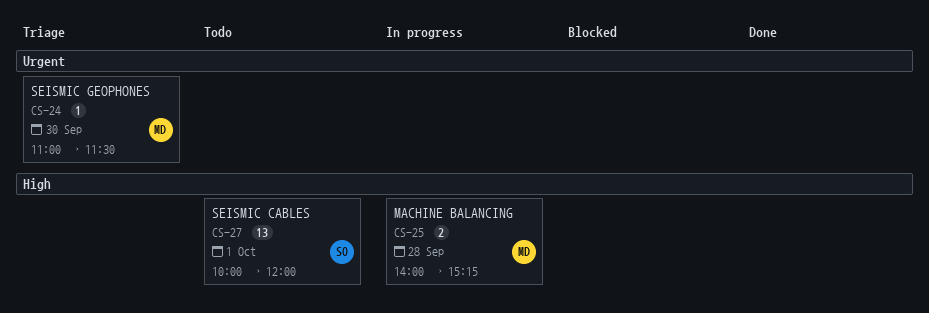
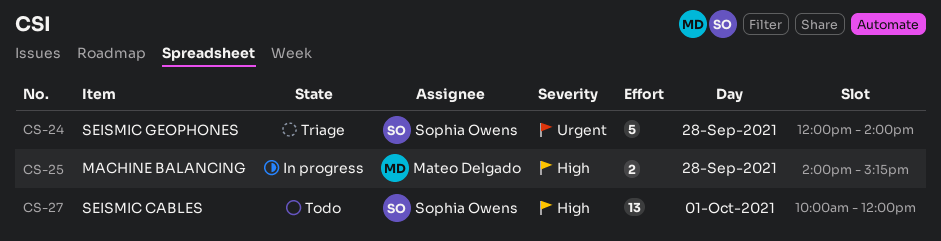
CS-24, owner: Mateo Delgado -> Sophia Owens
CS-24, estimate: 1 -> 5
CS-24, day: Sep 30 -> Sep 28
CS-24, begins: 11:00 -> 12:00
CS-24, ends: 11:30 -> 14:00

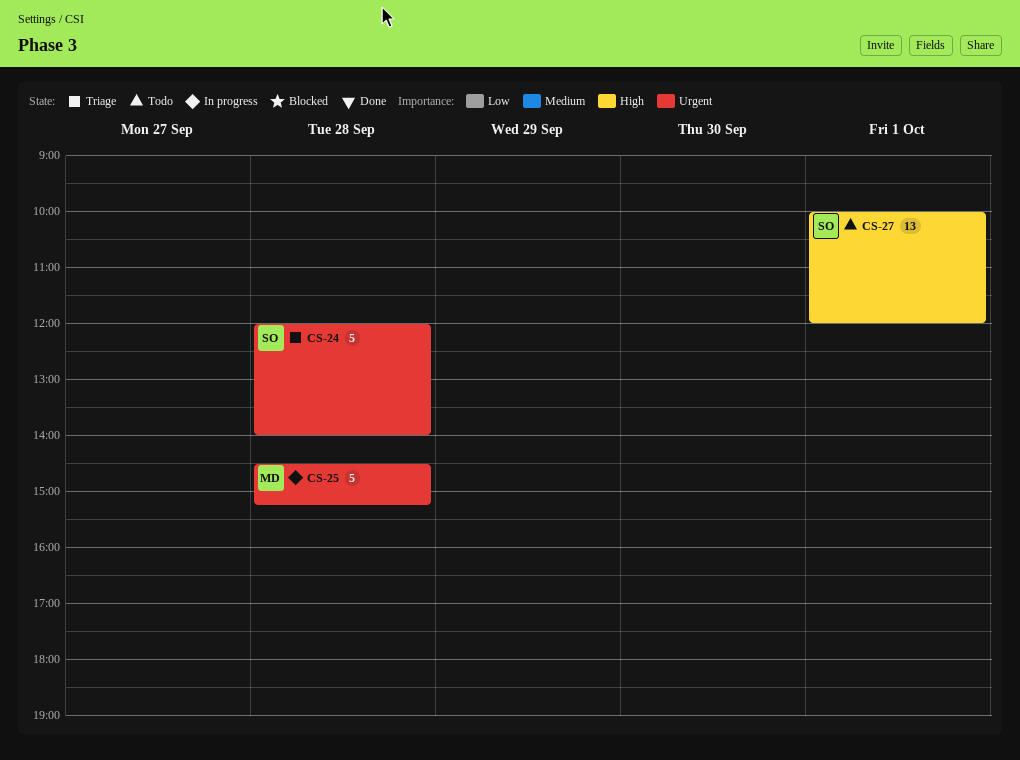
CS-25, priority: High -> Urgent
CS-25, estimate: 2 -> 5
CS-25, begins: 14:00 -> 14:30

